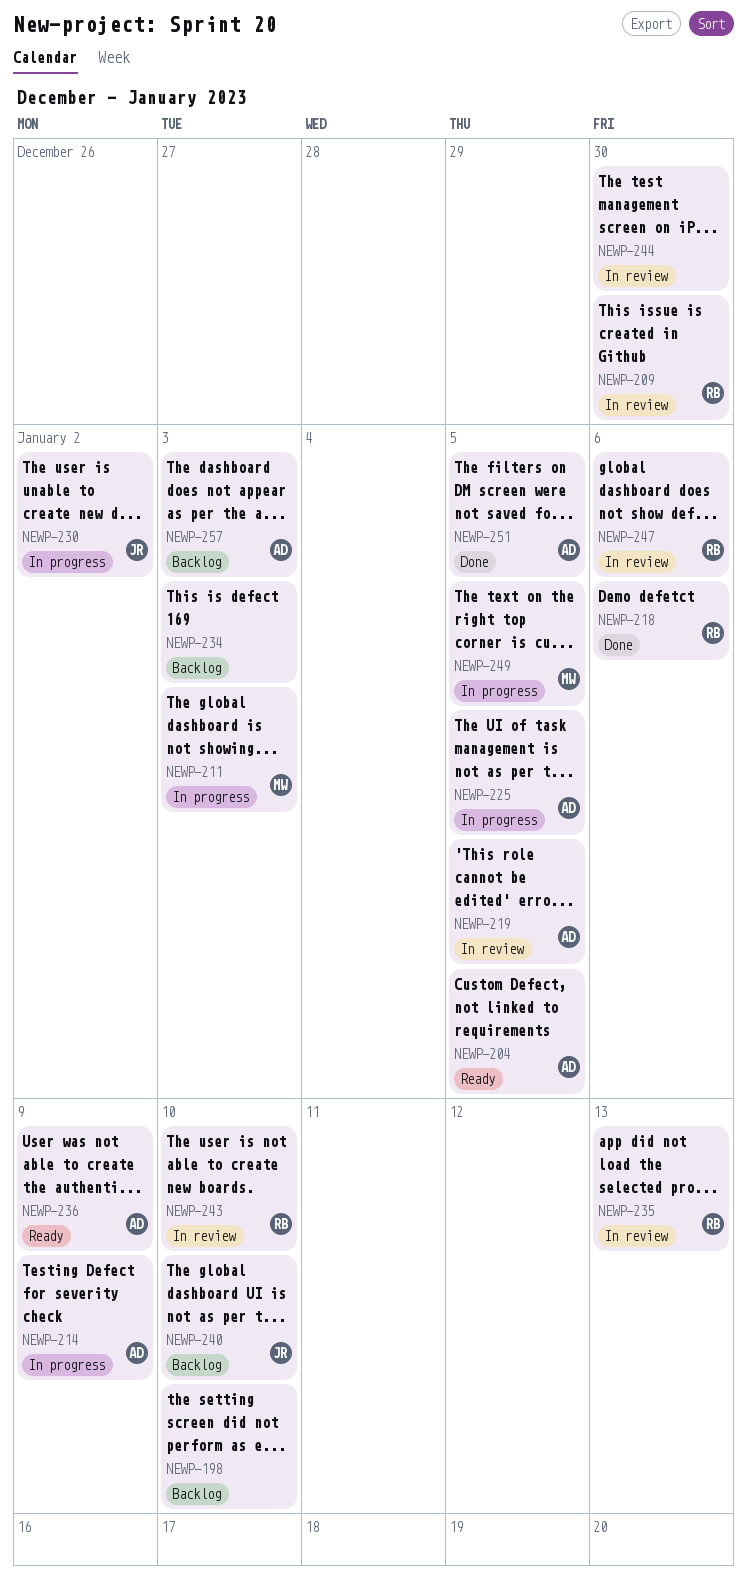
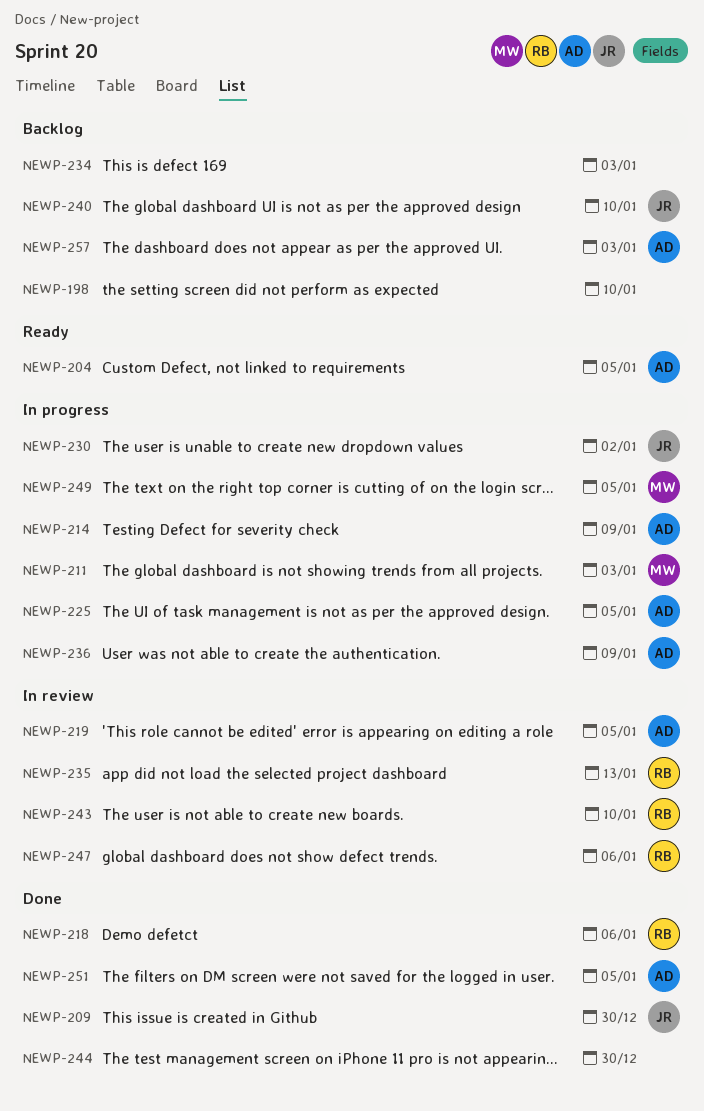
NEWP-209, status: In review -> Done
NEWP-209, owner: RB -> JR
NEWP-236, status: Ready -> In progress
NEWP-244, status: In review -> Done

